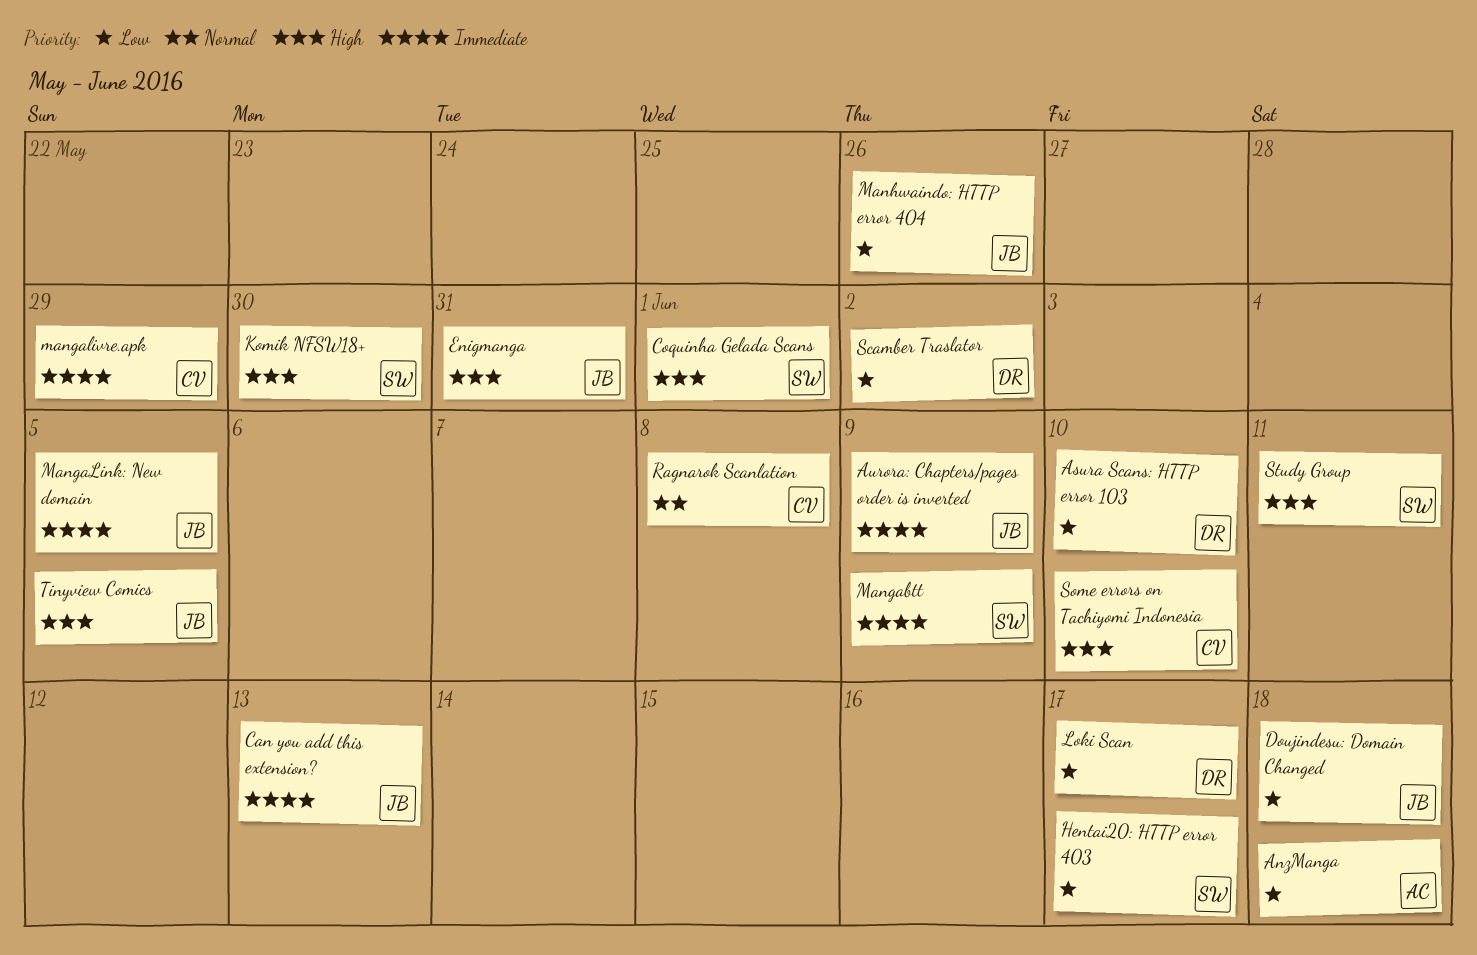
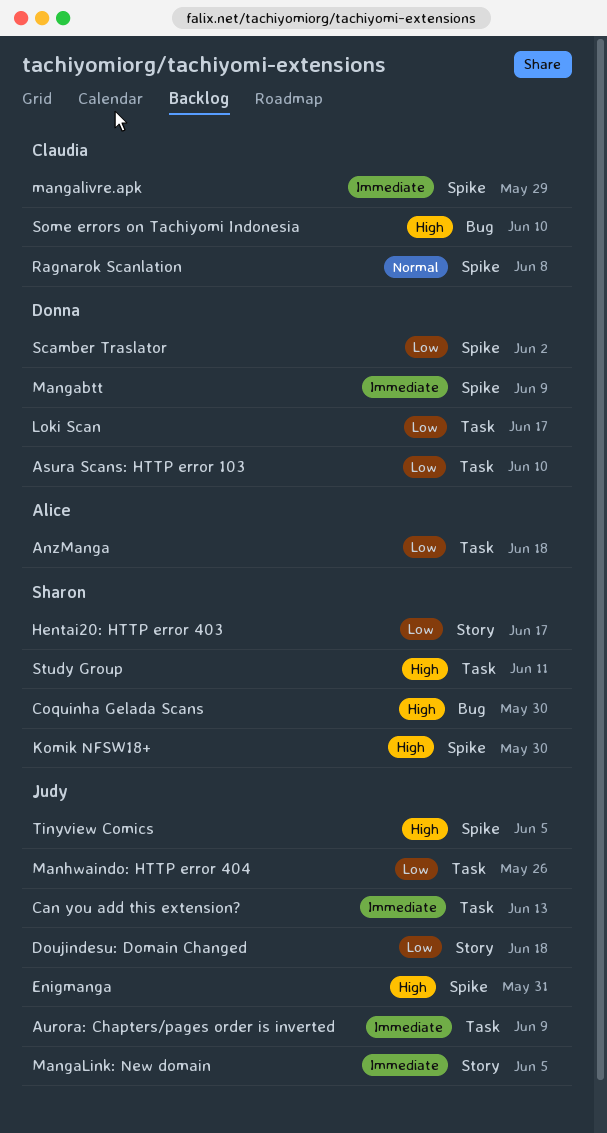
Coquinha Gelada Scans, due: Jun 1 -> May 30
Mangabtt, owner: Sharon -> Donna

